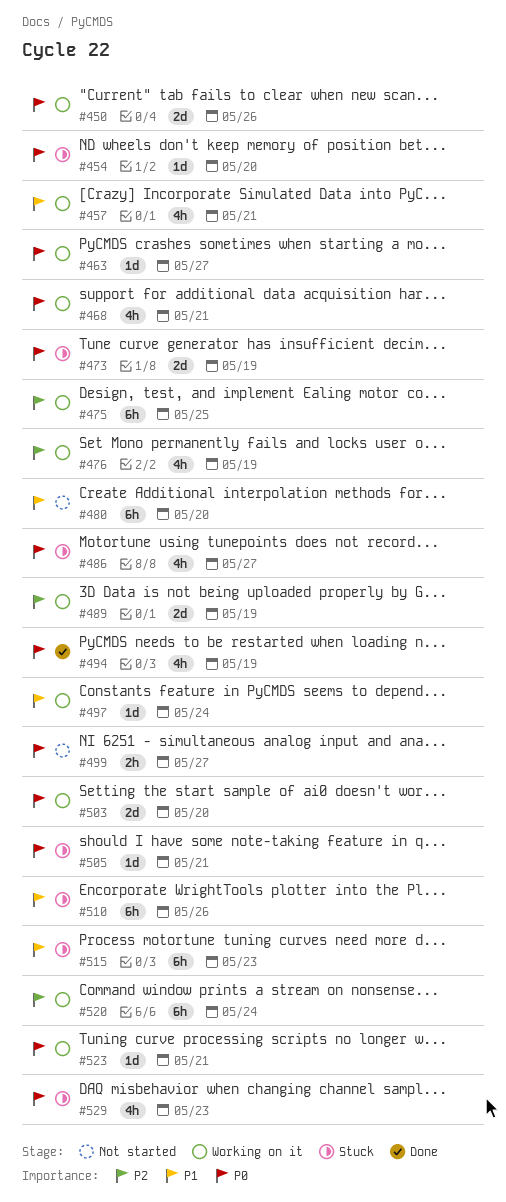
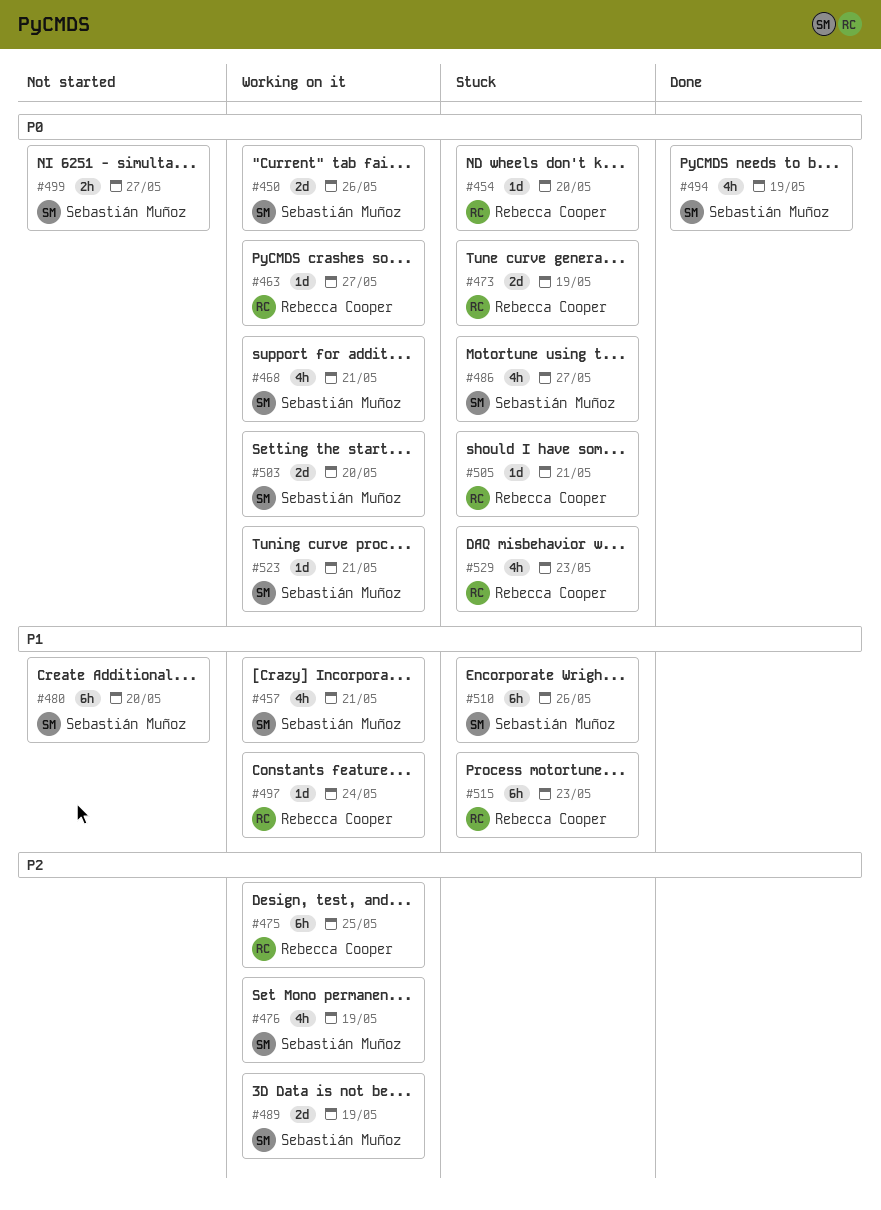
#520: present -> none

